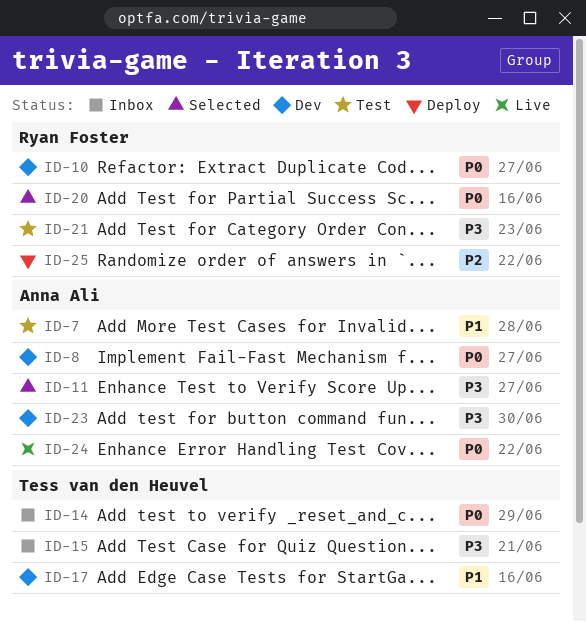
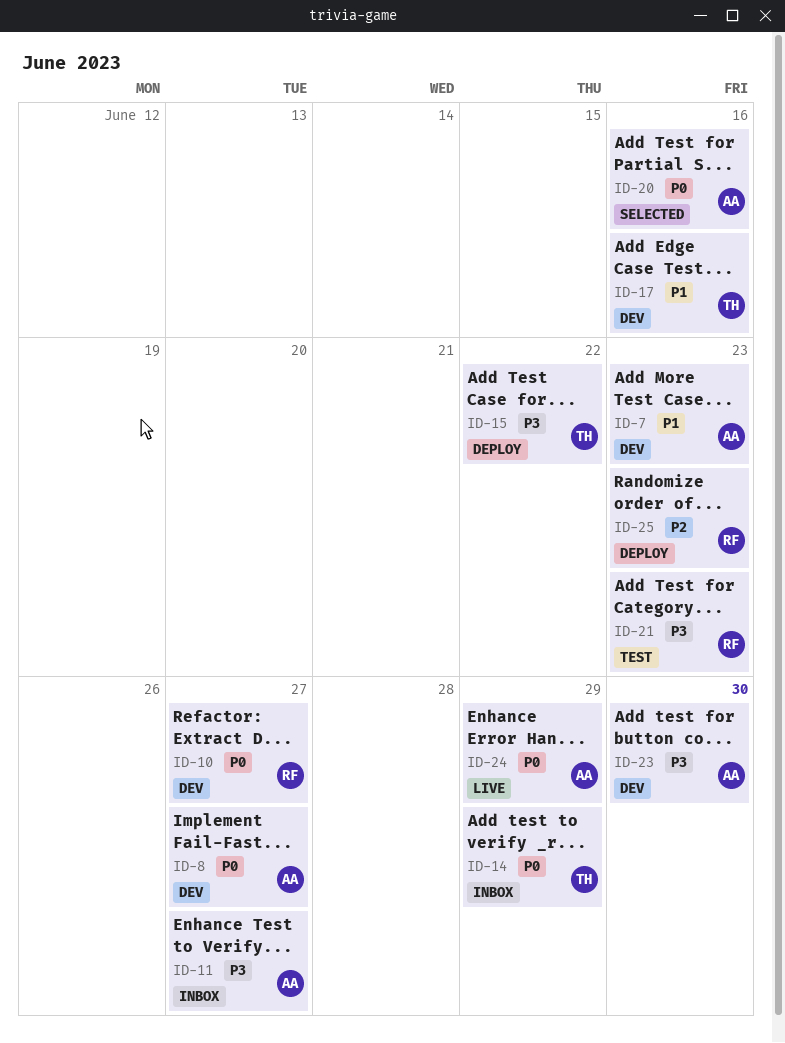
ID-7, status: Test -> Dev
ID-7, due: Jun 28 -> Jun 23
ID-11, status: Selected -> Inbox
ID-15, status: Inbox -> Deploy
ID-15, due: Jun 21 -> Jun 22
ID-20, owner: Ryan Foster -> Anna Ali
ID-24, due: Jun 22 -> Jun 29
ID-25, due: Jun 22 -> Jun 23

